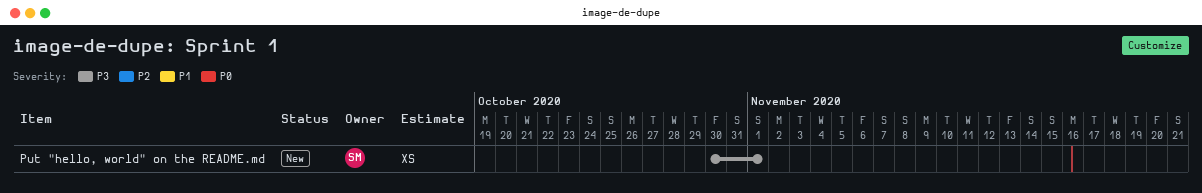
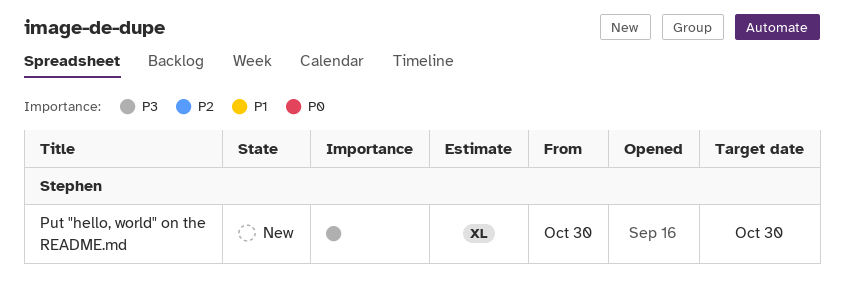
Put "hello, world" on the README.md, estimate: XS -> XL
Put "hello, world" on the README.md, due: Nov 1 -> Oct 30

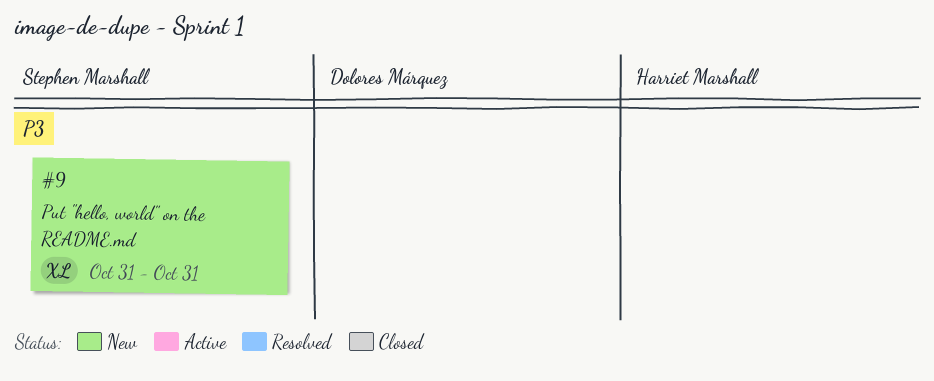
Put "hello, world" on the README.md, start: Oct 30 -> Oct 31
Put "hello, world" on the README.md, due: Oct 30 -> Oct 31

